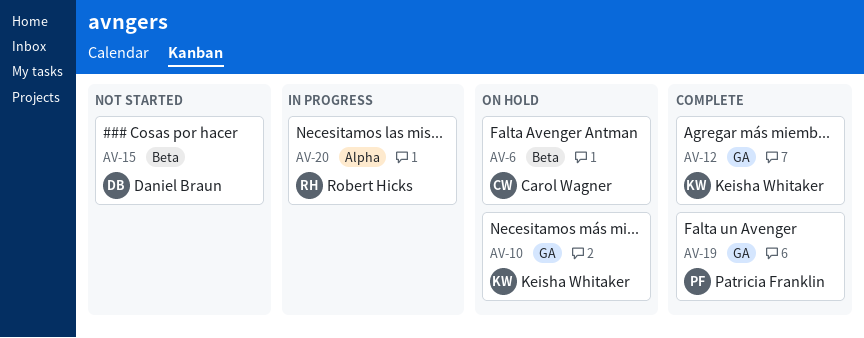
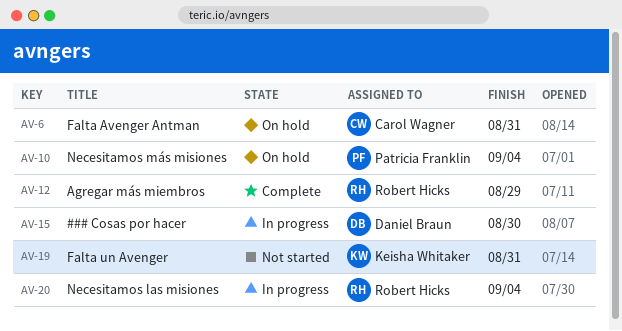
AV-10, owner: Keisha Whitaker -> Patricia Franklin
AV-12, owner: Keisha Whitaker -> Robert Hicks
AV-15, status: Not started -> In progress
AV-19, status: Complete -> Not started
AV-19, owner: Patricia Franklin -> Keisha Whitaker

